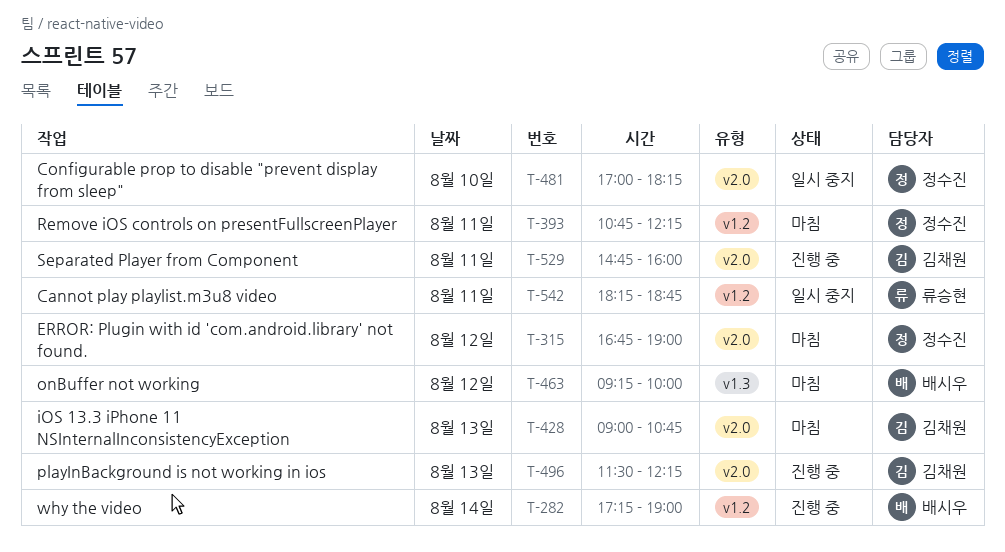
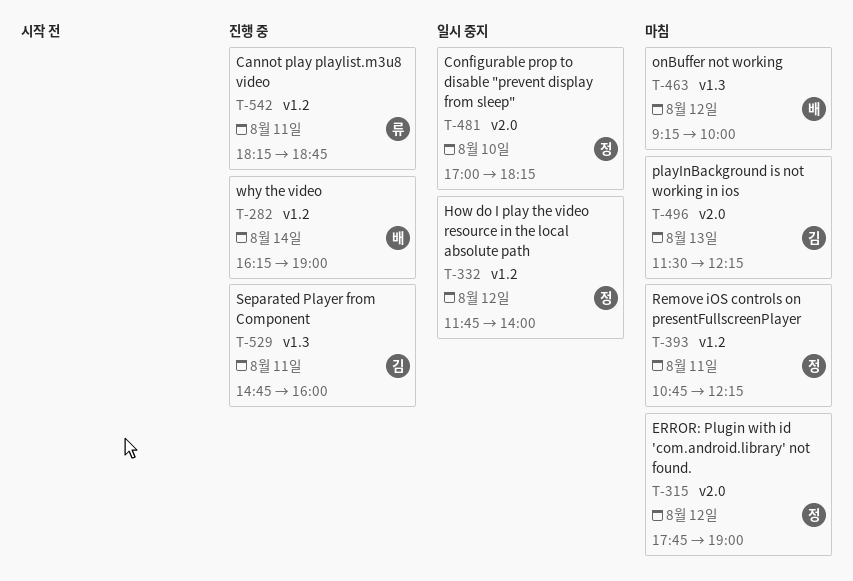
T-282, begins: 17:15 -> 16:15
T-315, begins: 16:45 -> 17:45
T-332: none -> present
T-428: present -> none
T-496, status: 진행 중 -> 마침
T-529, label: v2.0 -> v1.3
T-542, status: 일시 중지 -> 진행 중

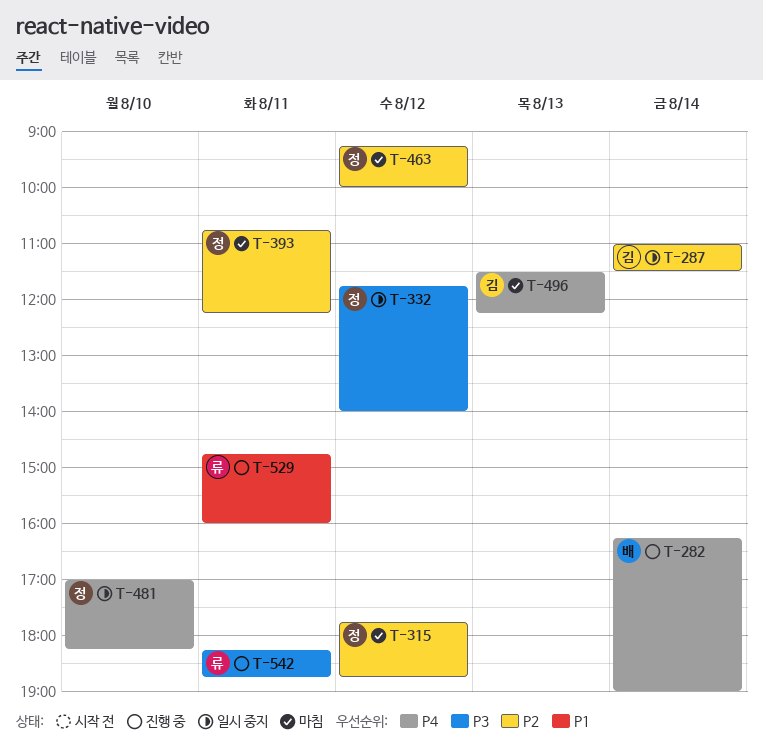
T-287: none -> present
T-315, ends: 19:00 -> 18:45
T-463, owner: 배 -> 정
T-529, owner: 김 -> 류

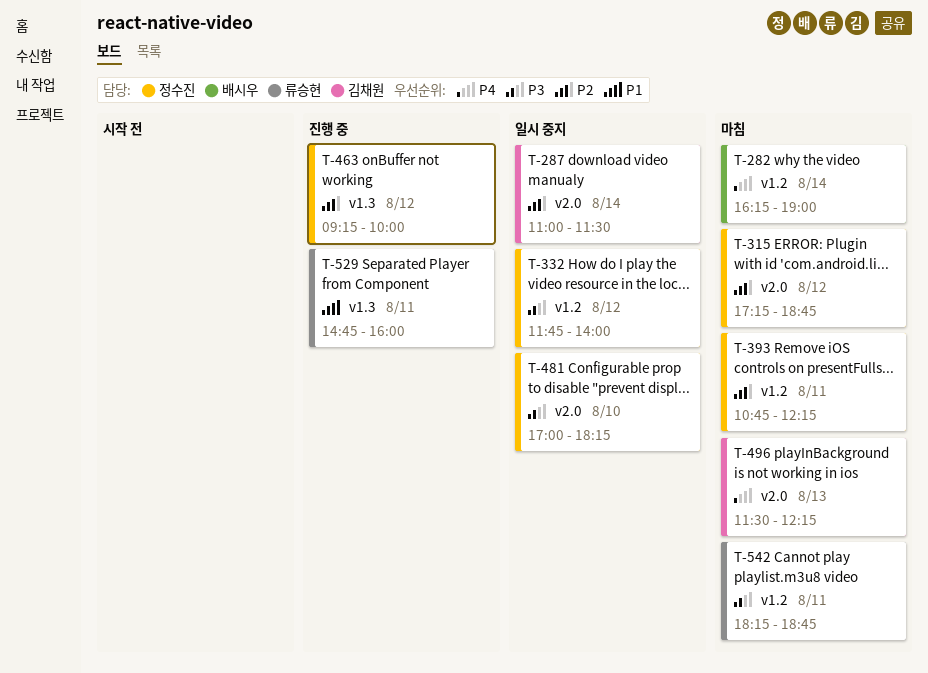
T-282, status: 진행 중 -> 마침
T-315, begins: 17:45 -> 17:15
T-463, status: 마침 -> 진행 중
T-481, priority: P4 -> P3
T-542, status: 진행 중 -> 마침

